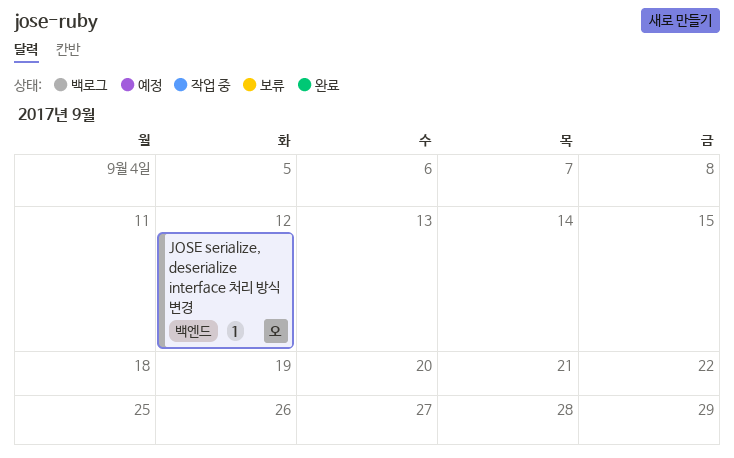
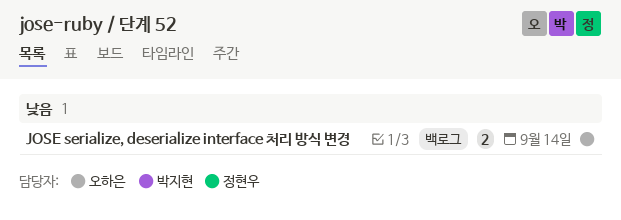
JOSE serialize, deserialize interface 처리 방식 변경, estimate: 1 -> 2
JOSE serialize, deserialize interface 처리 방식 변경, due: Sep 12 -> Sep 14

